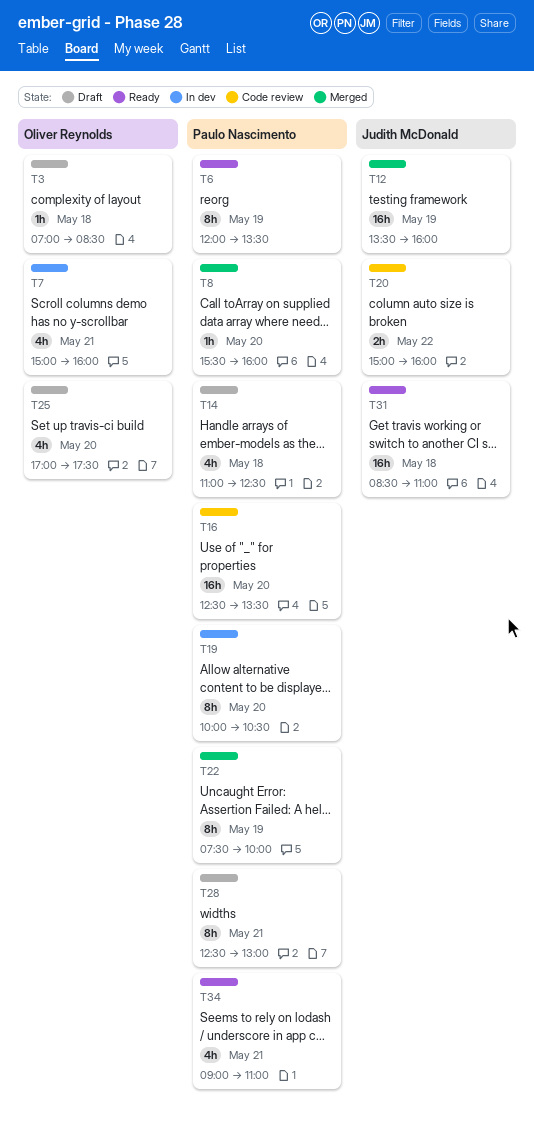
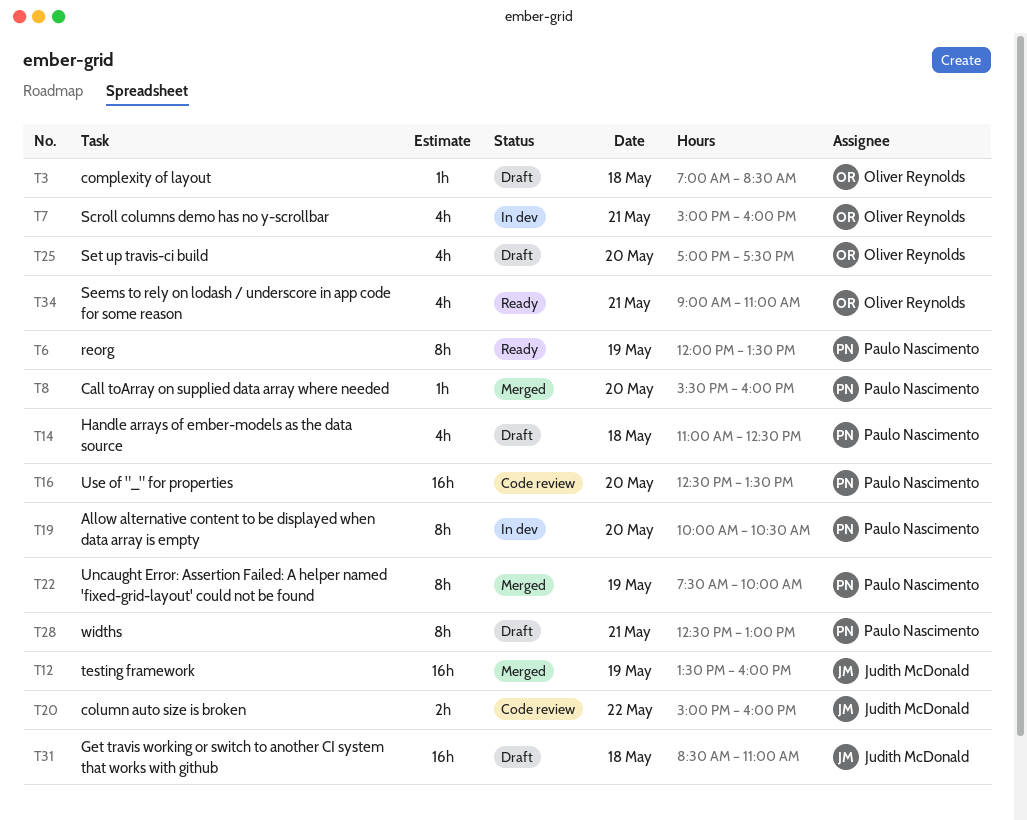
T31, status: Ready -> Draft
T34, owner: Paulo Nascimento -> Oliver Reynolds

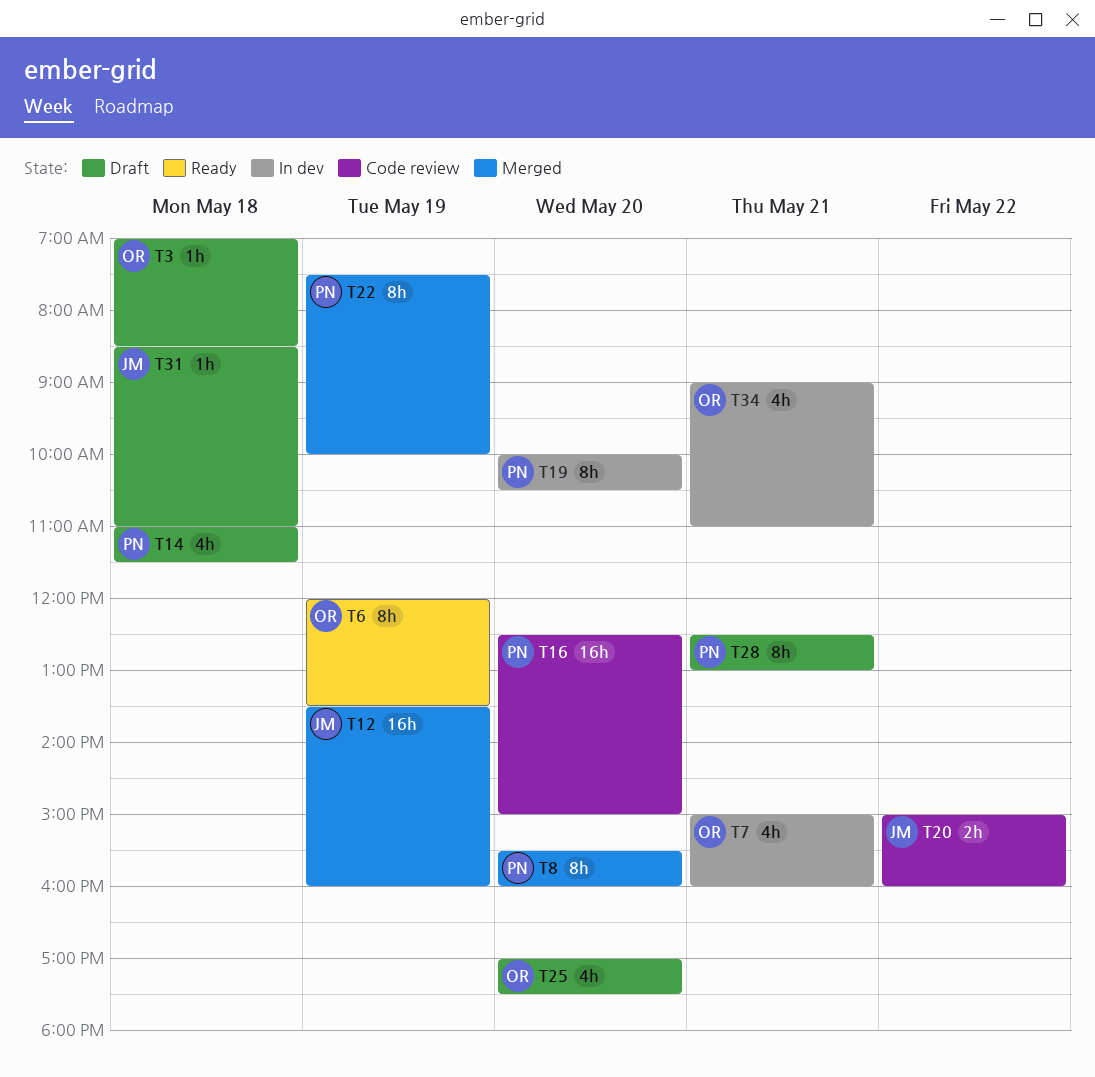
T6, owner: Paulo Nascimento -> Oliver Reynolds
T8, estimate: 1h -> 8h
T14, ends: 12:30 -> 11:30
T16, ends: 13:30 -> 15:00
T31, estimate: 16h -> 1h
T34, status: Ready -> In dev

